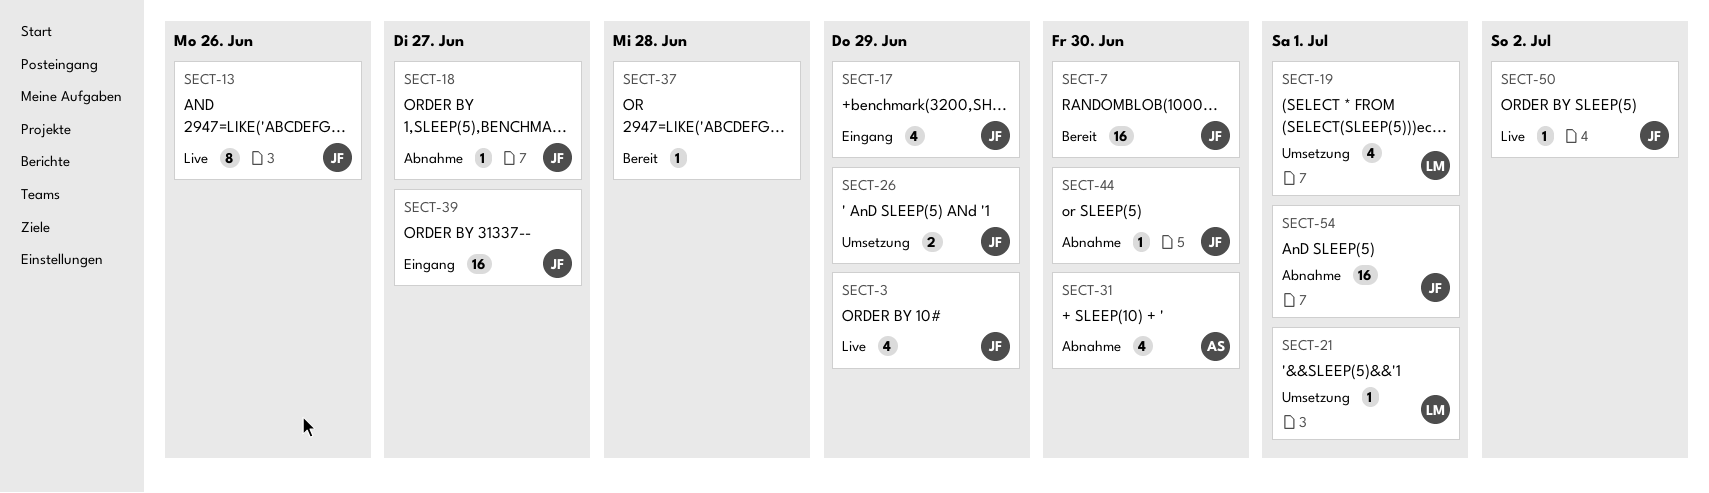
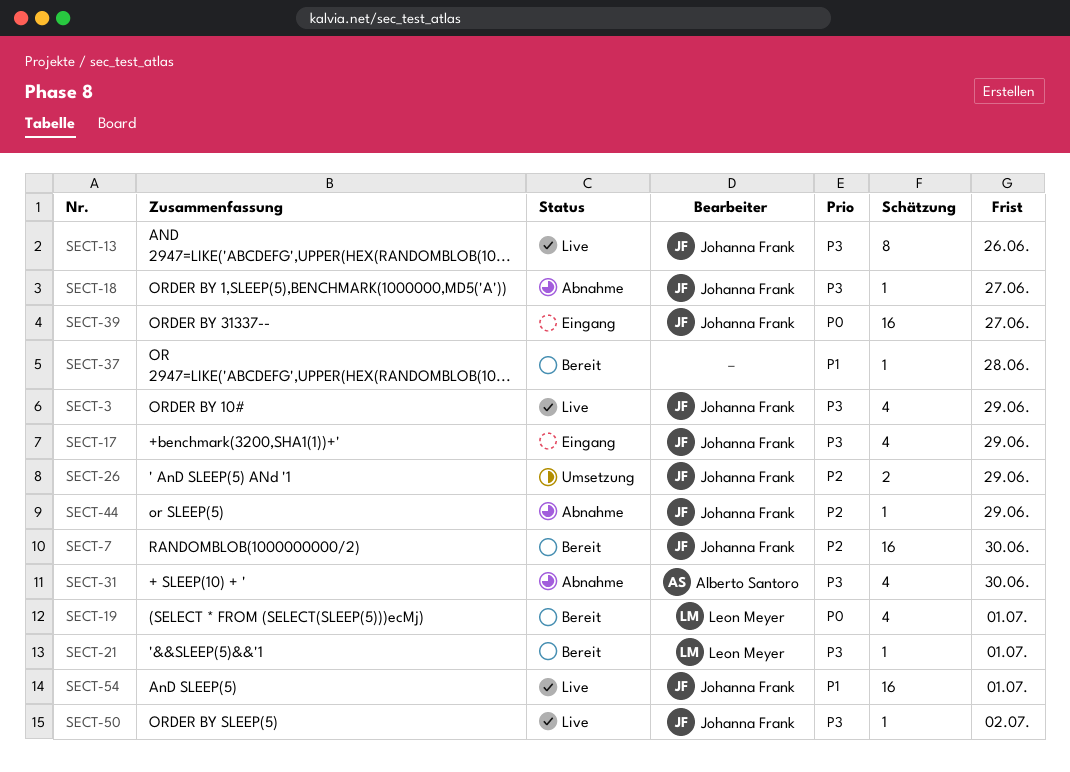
SECT-19, status: Umsetzung -> Bereit
SECT-21, status: Umsetzung -> Bereit
SECT-44, due: Jun 30 -> Jun 29
SECT-54, status: Abnahme -> Live

